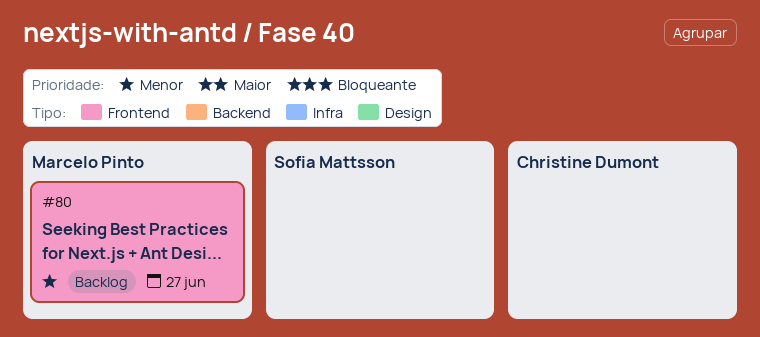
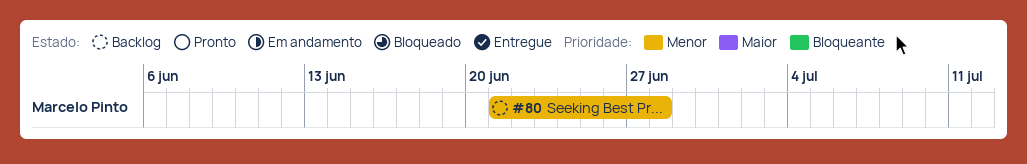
#80, due: Jun 27 -> Jun 28

